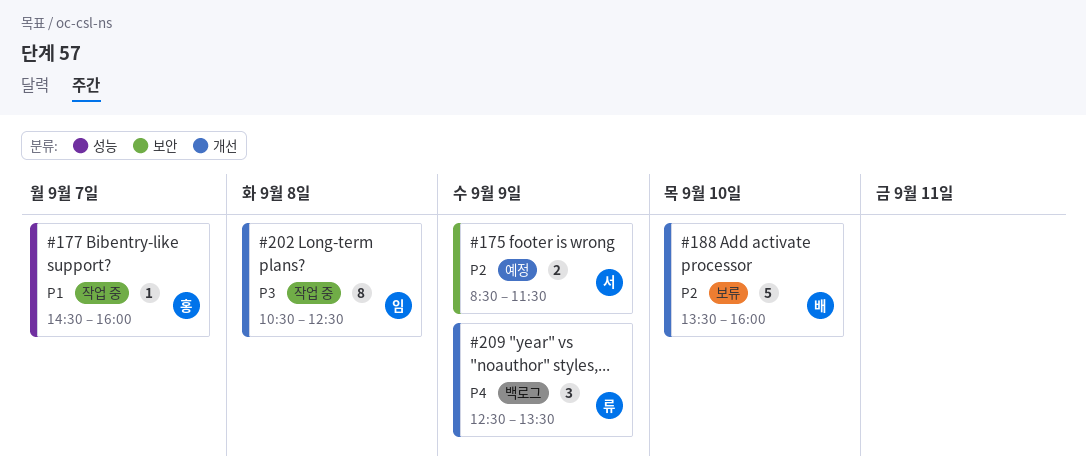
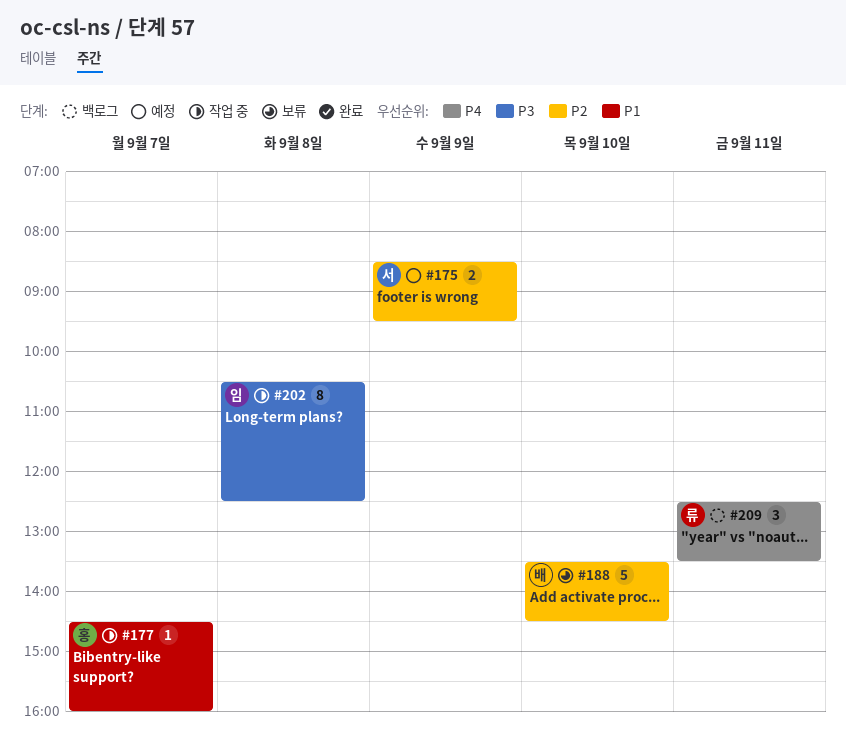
#175, ends: 11:30 -> 09:30
#188, ends: 16:00 -> 14:30
#209, day: Sep 9 -> Sep 11

